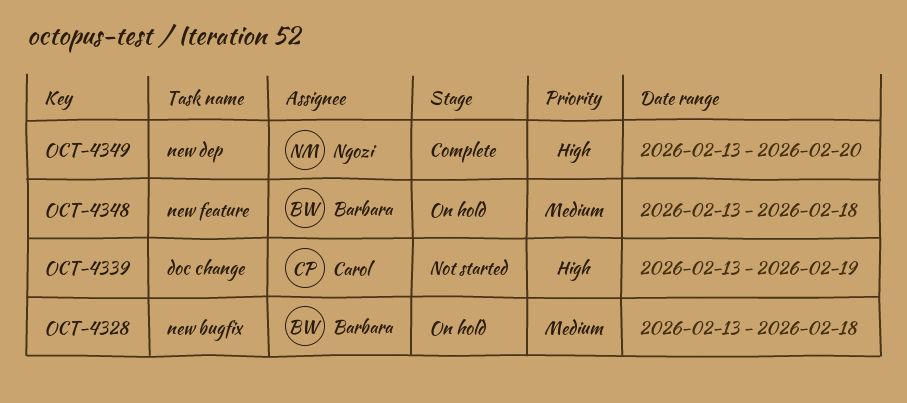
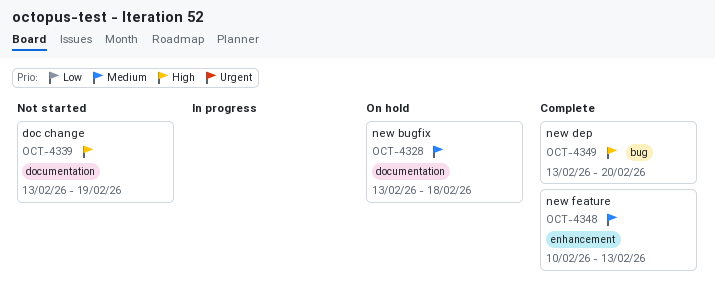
OCT-4348, status: On hold -> Complete
OCT-4348, start: Feb 13 -> Feb 10
OCT-4348, due: Feb 18 -> Feb 13

